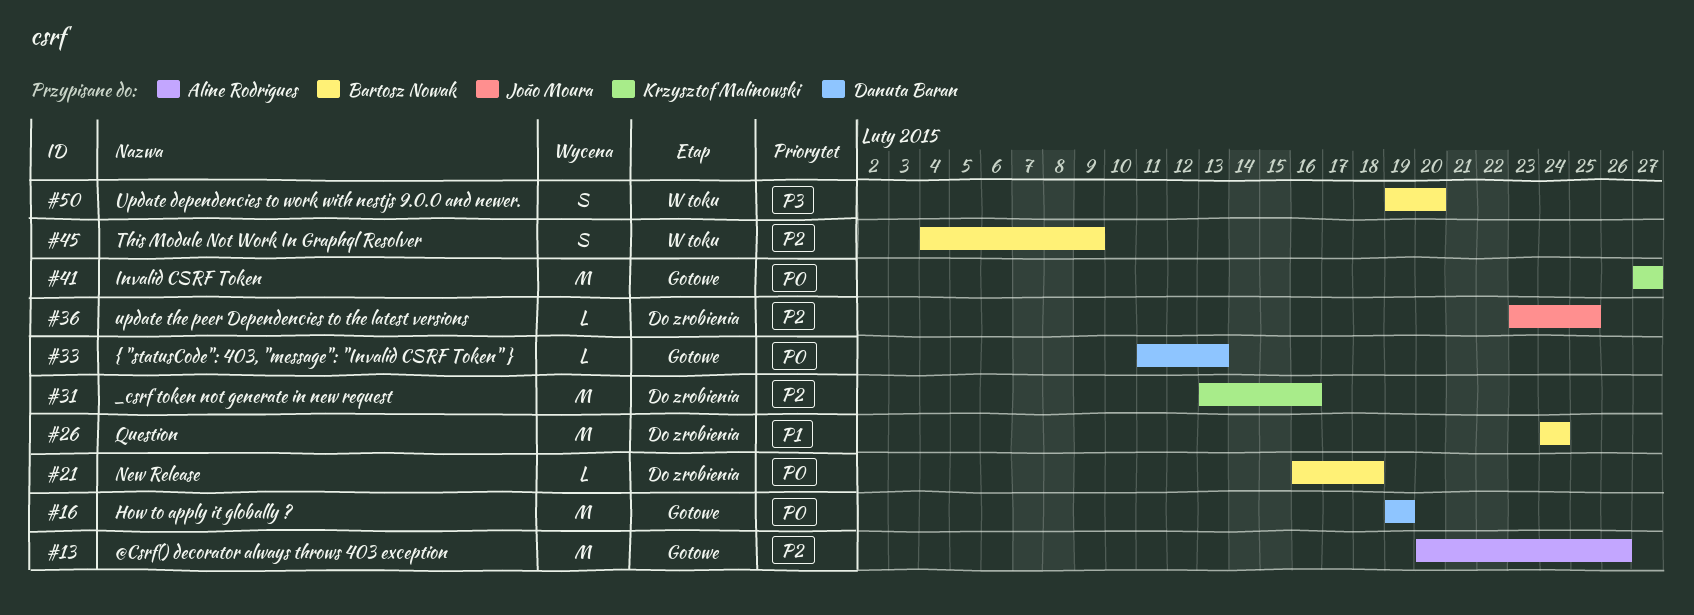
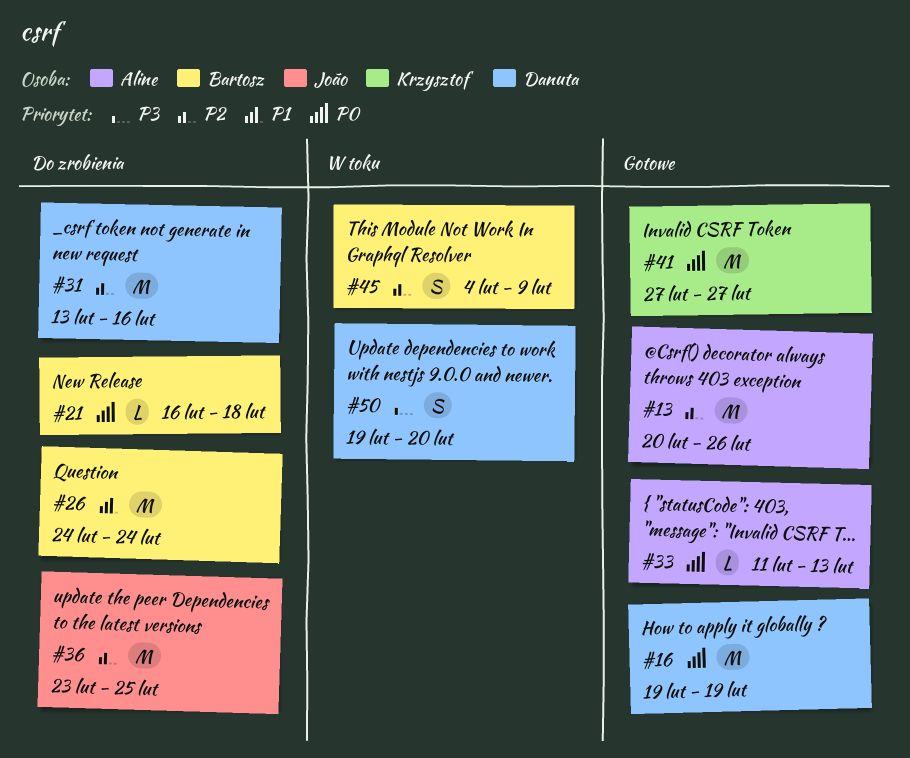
#31, owner: Krzysztof Malinowski -> Danuta Baran
#33, owner: Danuta Baran -> Aline Rodrigues
#36, estimate: L -> M
#50, owner: Bartosz Nowak -> Danuta Baran

